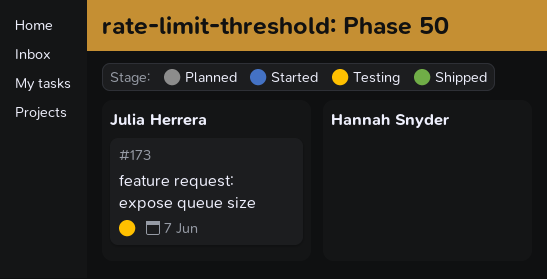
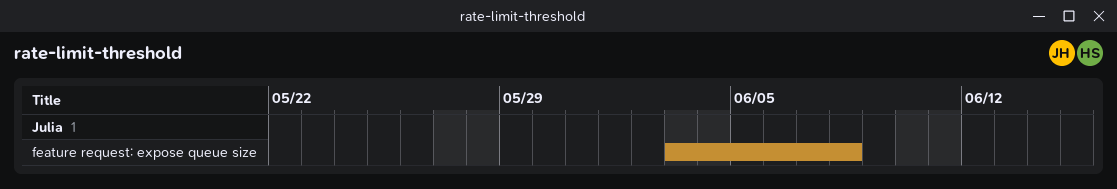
feature request: expose queue size, due: Jun 7 -> Jun 8

